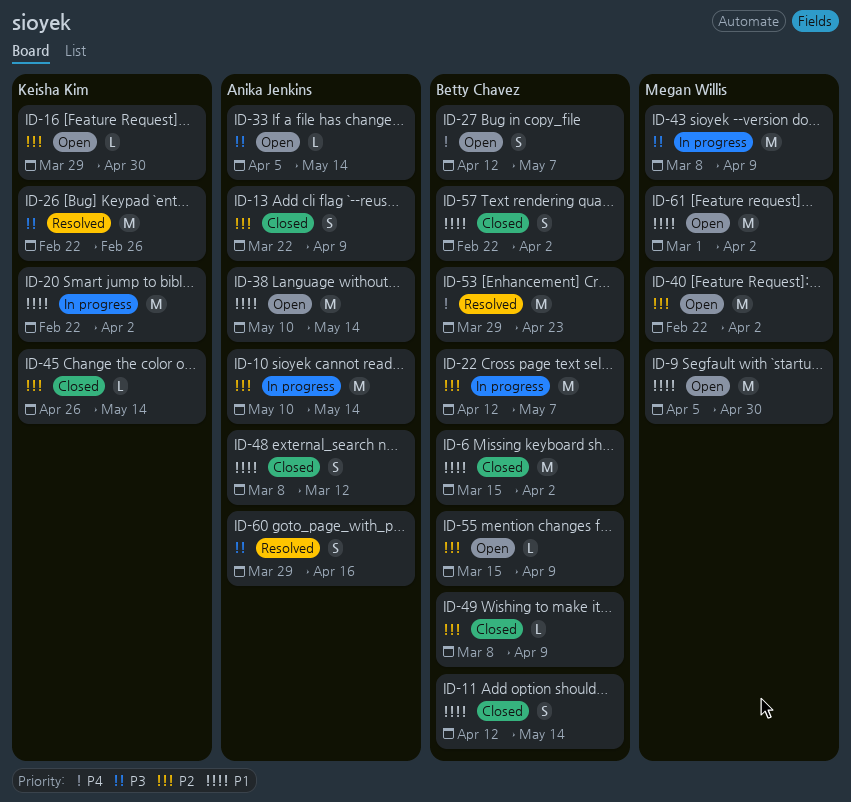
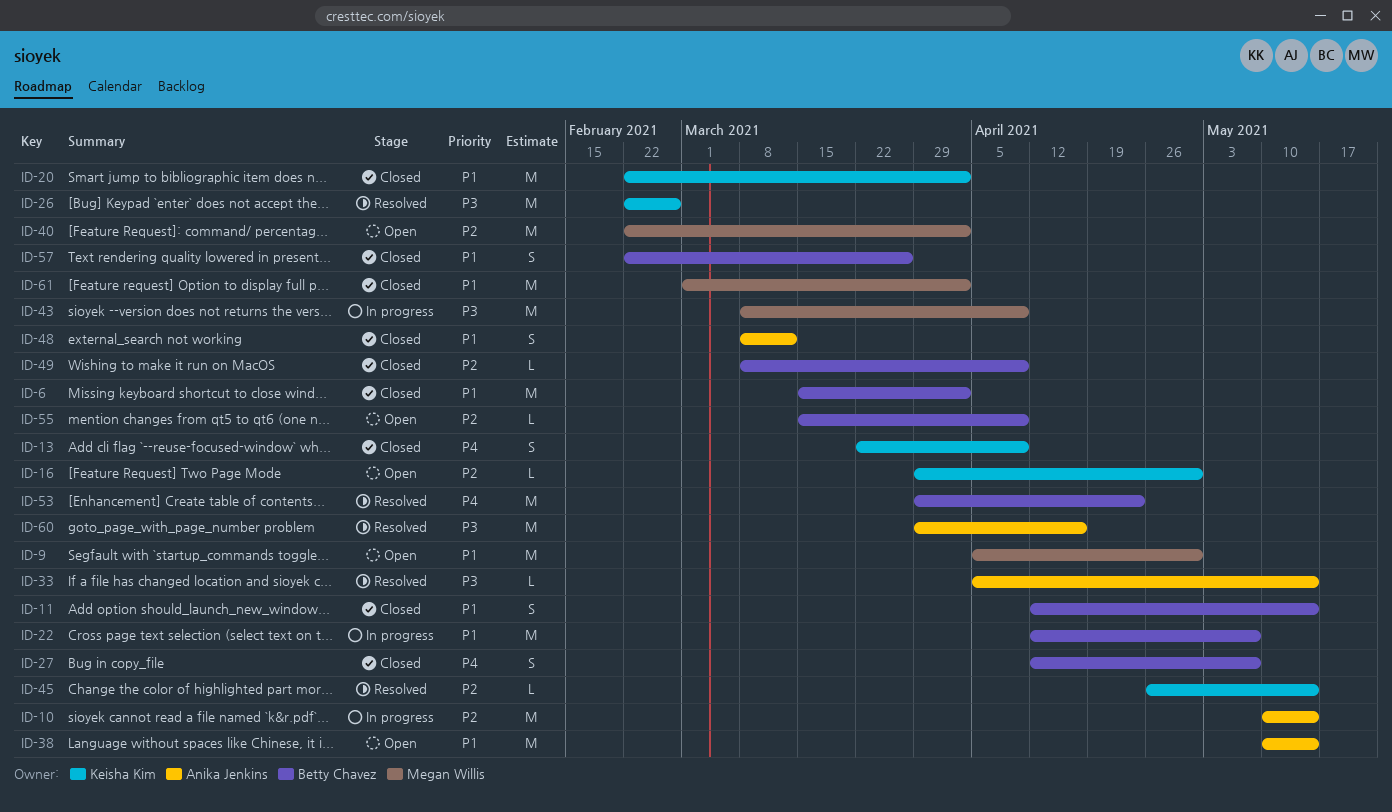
ID-13, owner: Anika Jenkins -> Keisha Kim
ID-13, priority: P2 -> P4
ID-20, status: In progress -> Closed
ID-22, priority: P2 -> P1
ID-27, status: Open -> Closed
ID-33, status: Open -> Resolved
ID-45, status: Closed -> Resolved
ID-57, due: Apr 2 -> Mar 26
ID-60, estimate: S -> M
ID-61, status: Open -> Closed

